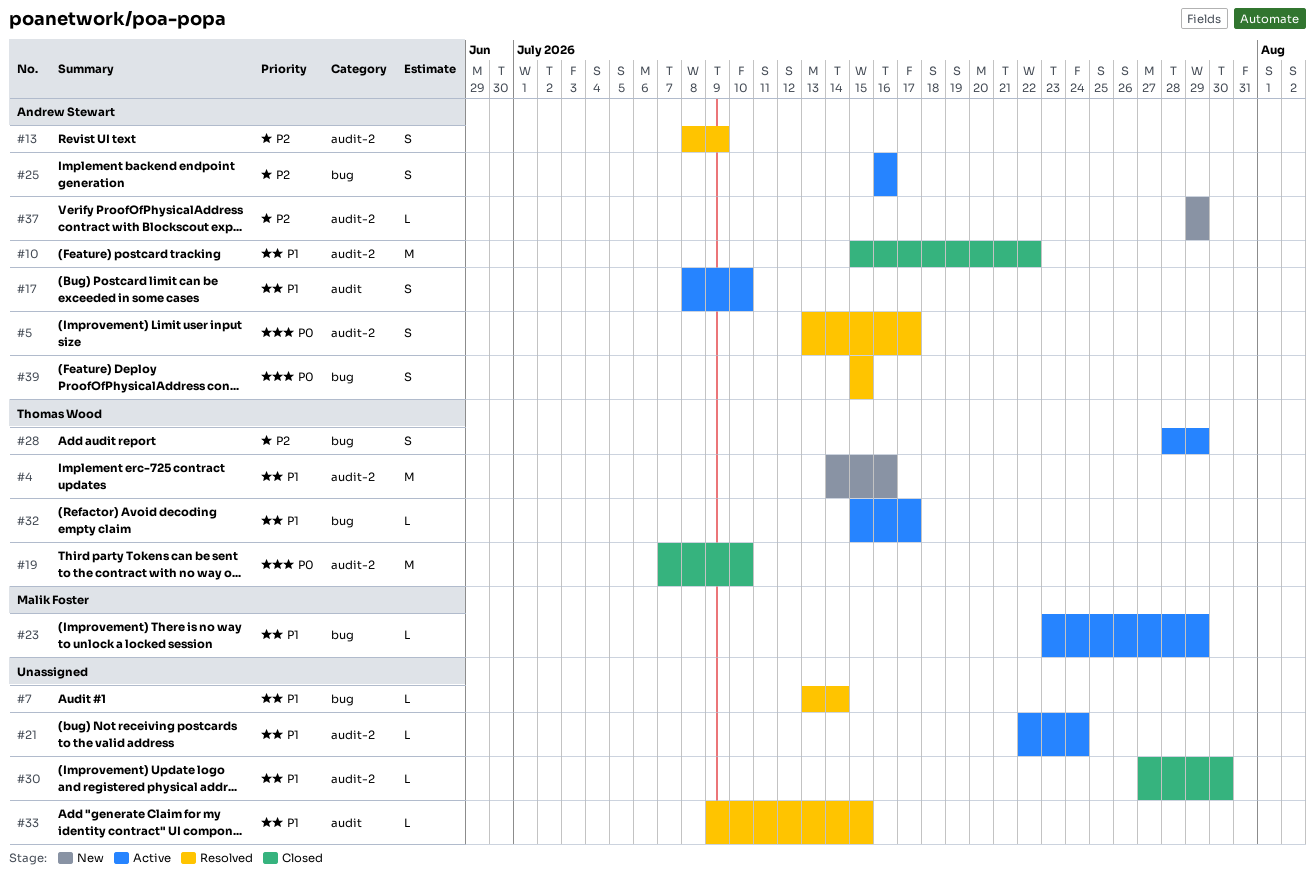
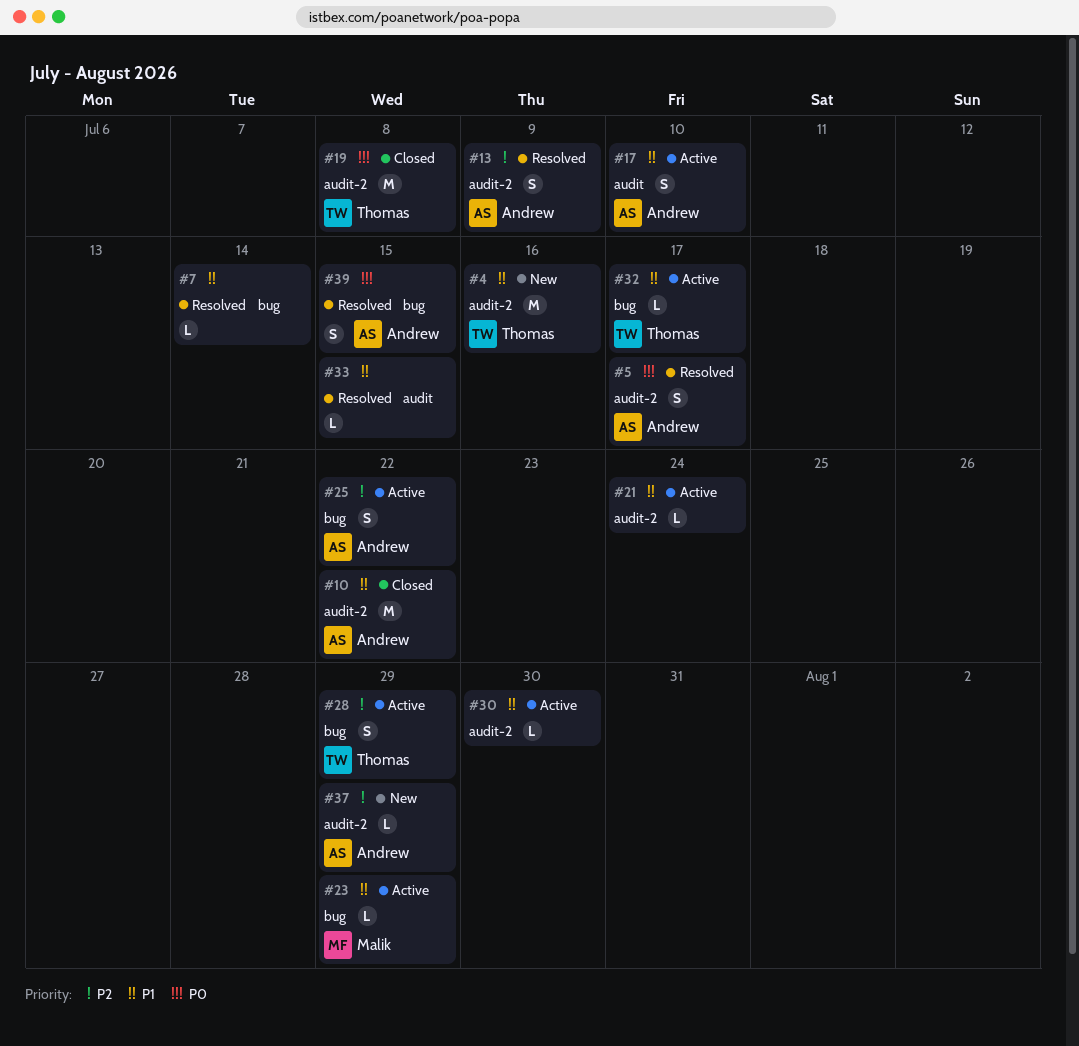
#19, due: Jul 10 -> Jul 8
#25, due: Jul 16 -> Jul 22
#30, status: Closed -> Active

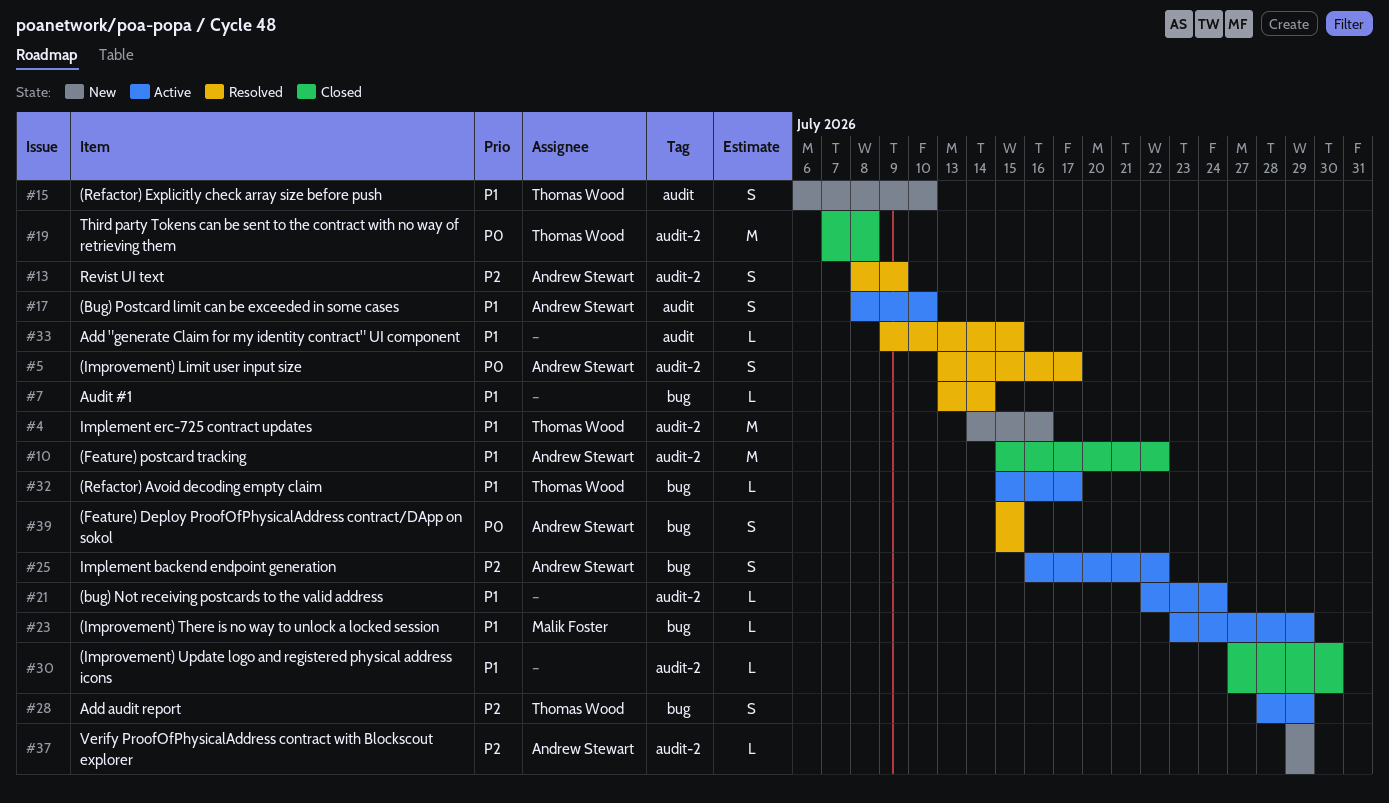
#15: none -> present
#30, status: Active -> Closed

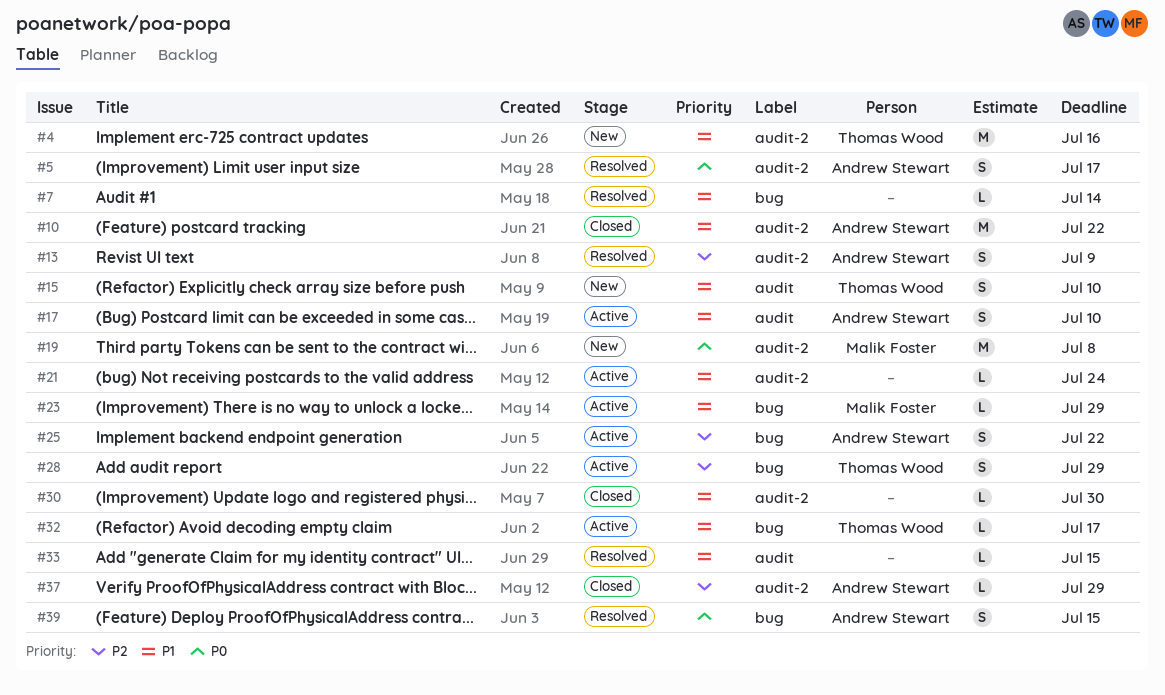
#19, status: Closed -> New
#19, owner: Thomas Wood -> Malik Foster
#37, status: New -> Closed

